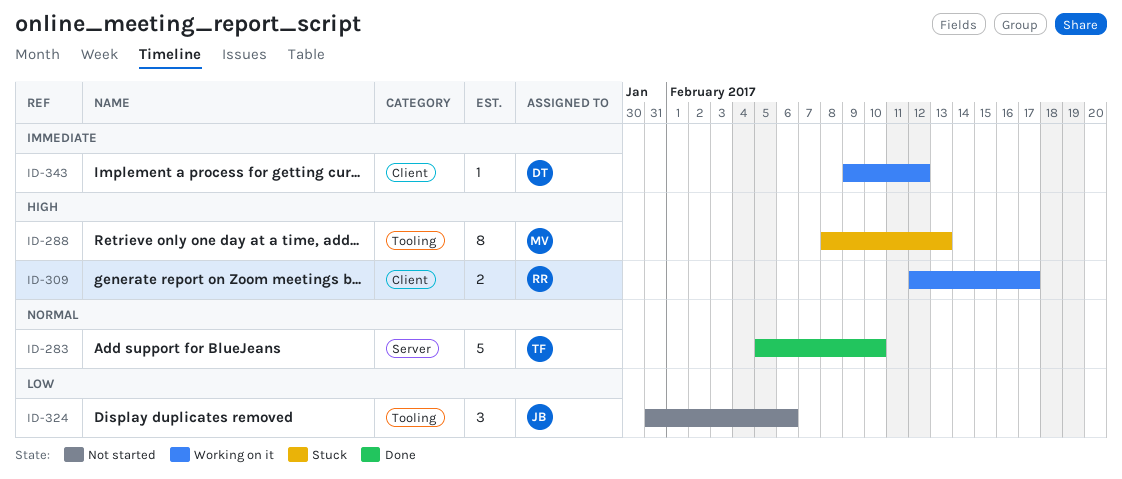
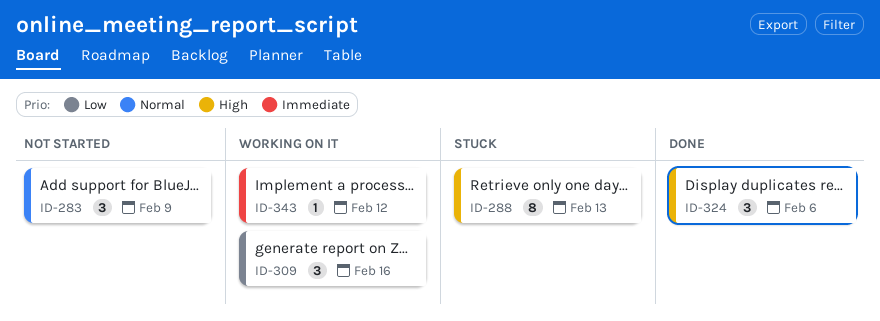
ID-283, status: Done -> Not started
ID-283, estimate: 5 -> 3
ID-283, due: Feb 10 -> Feb 9
ID-309, priority: High -> Low
ID-309, estimate: 2 -> 3
ID-309, due: Feb 17 -> Feb 16
ID-324, status: Not started -> Done
ID-324, priority: Low -> High

